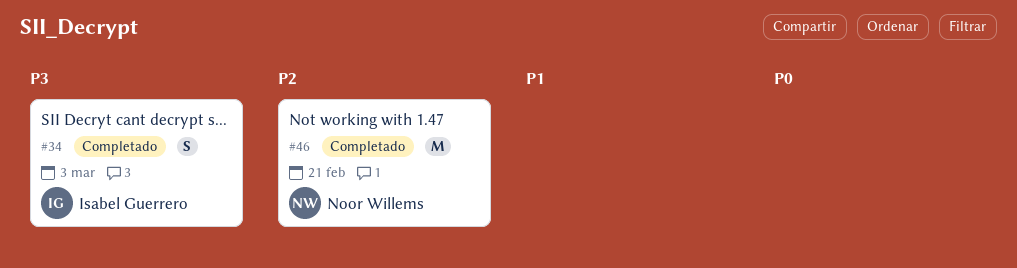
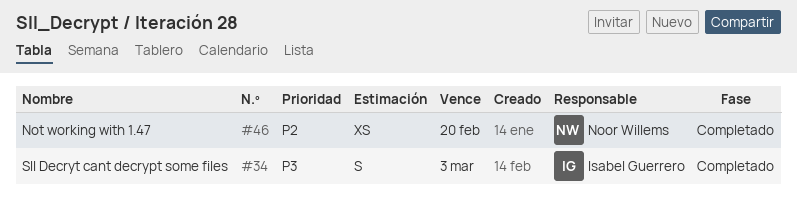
#46, estimate: M -> XS
#46, due: Feb 21 -> Feb 20

